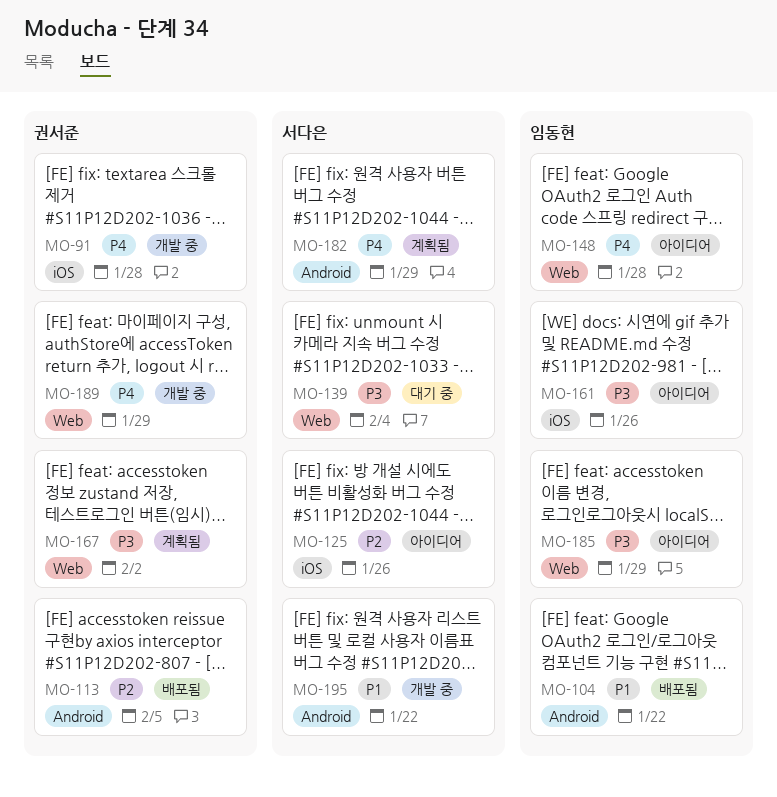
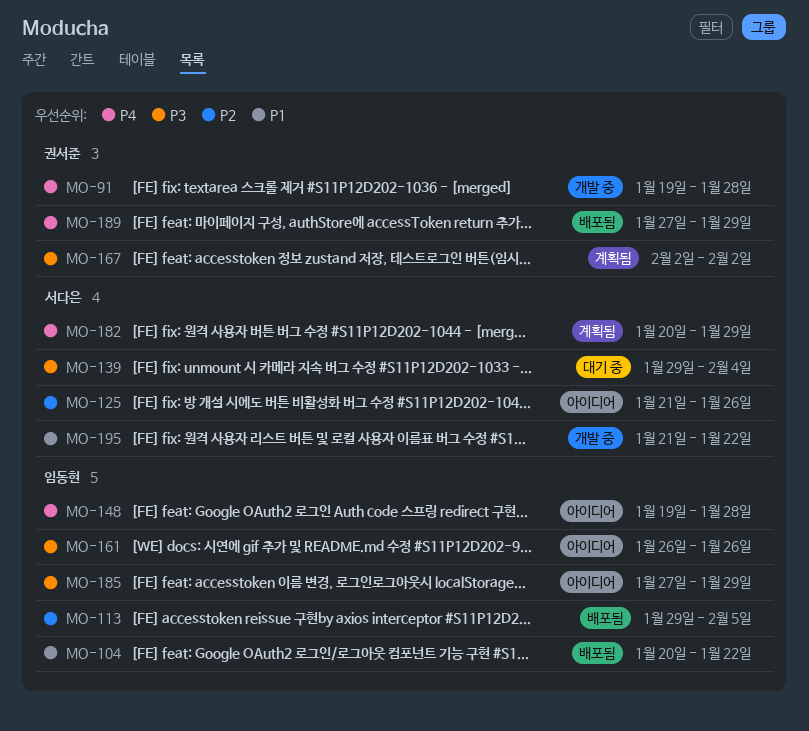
MO-113, owner: 권서준 -> 임동현
MO-189, status: 개발 중 -> 배포됨

